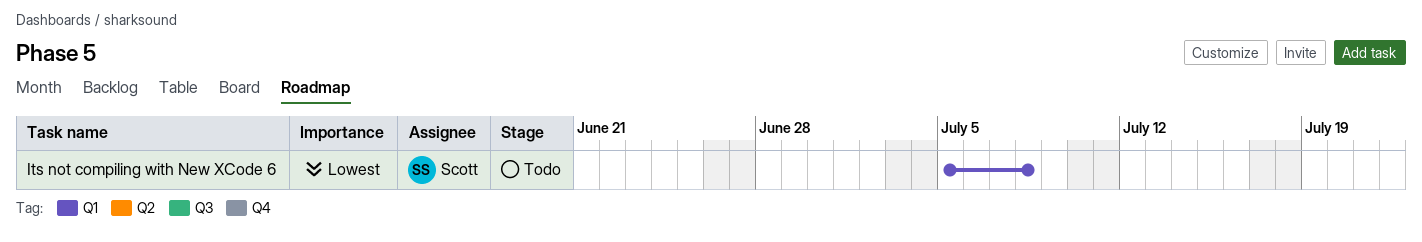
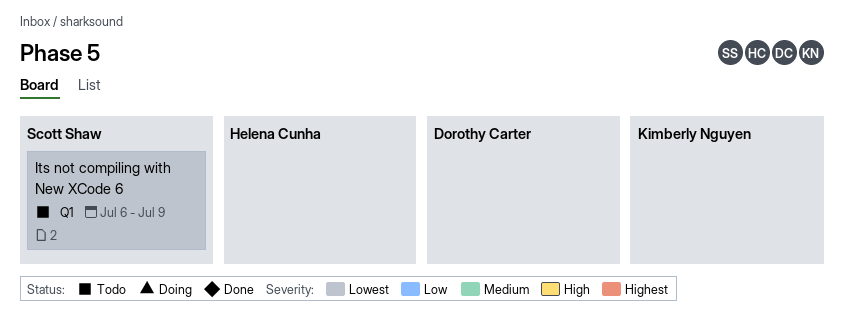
Its not compiling with New XCode 6, start: Jul 5 -> Jul 6
Its not compiling with New XCode 6, due: Jul 8 -> Jul 9

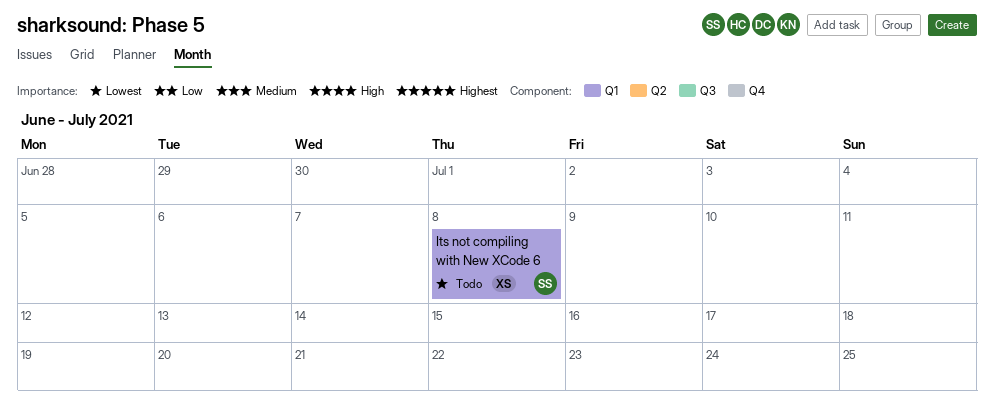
Its not compiling with New XCode 6, due: Jul 9 -> Jul 8

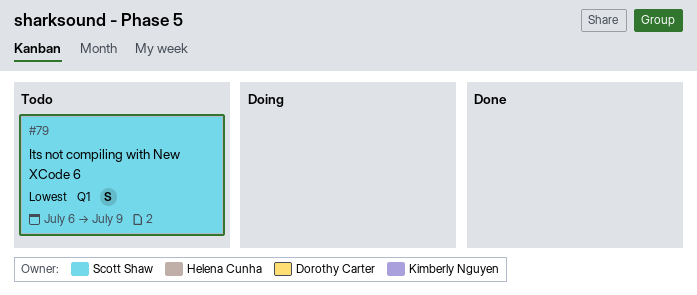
Its not compiling with New XCode 6, estimate: XS -> S
Its not compiling with New XCode 6, due: Jul 8 -> Jul 9

